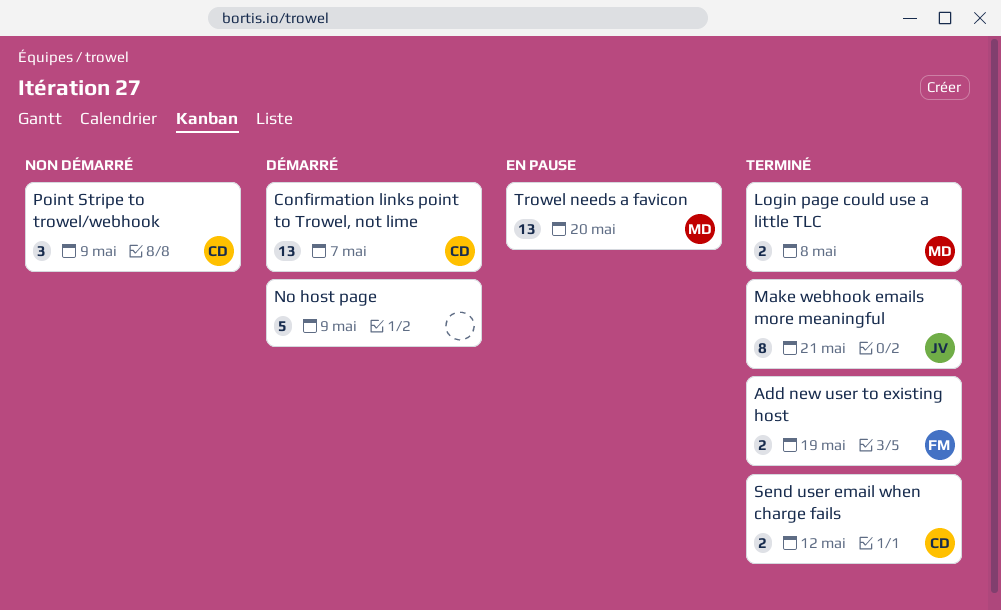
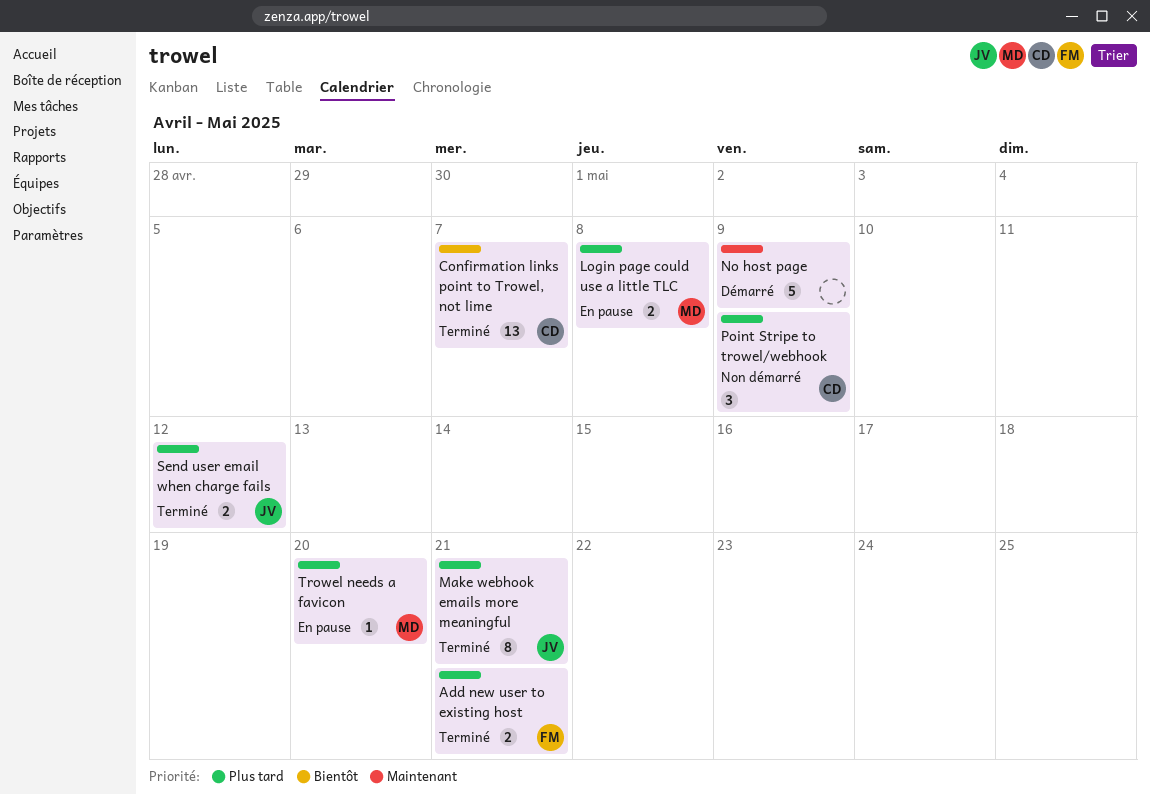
Add new user to existing host, due: May 19 -> May 21
Confirmation links point to Trowel, not lime, status: Démarré -> Terminé
Login page could use a little TLC, status: Terminé -> En pause
Send user email when charge fails, owner: CD -> JV
Trowel needs a favicon, estimate: 13 -> 1

